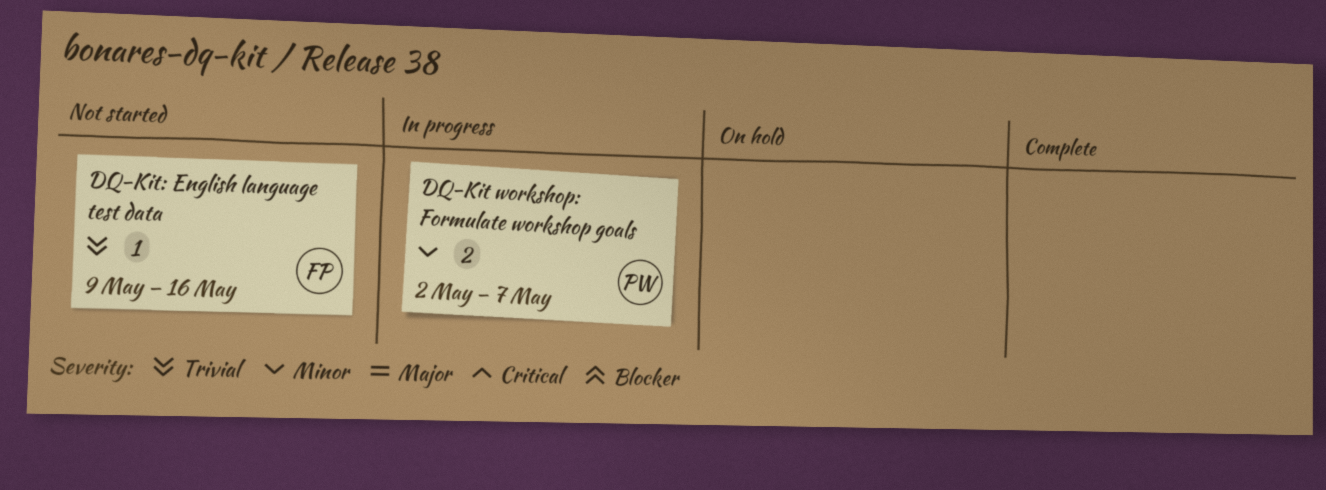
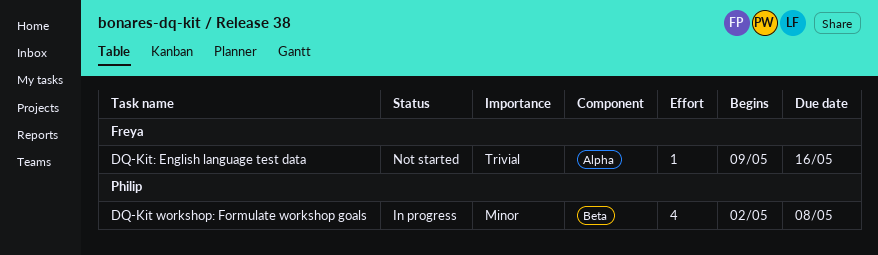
DQ-Kit workshop: Formulate workshop goals, estimate: 2 -> 4
DQ-Kit workshop: Formulate workshop goals, due: May 7 -> May 8

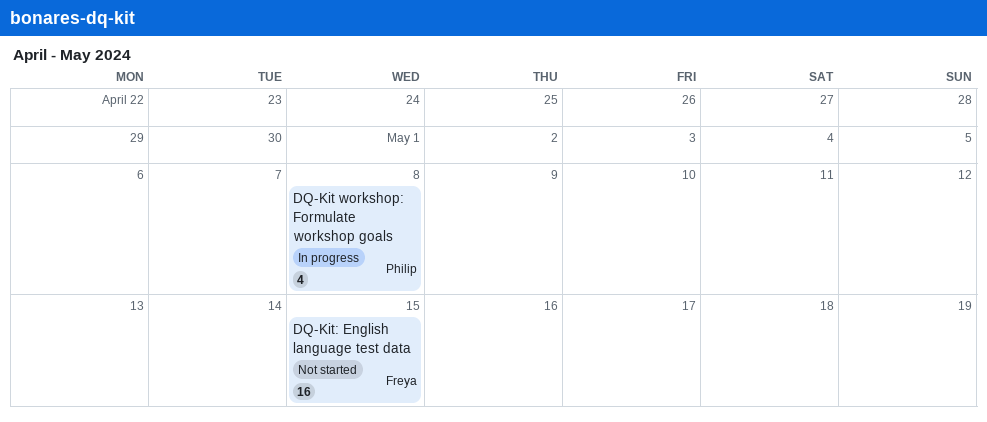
DQ-Kit: English language test data, estimate: 1 -> 16
DQ-Kit: English language test data, due: May 16 -> May 15

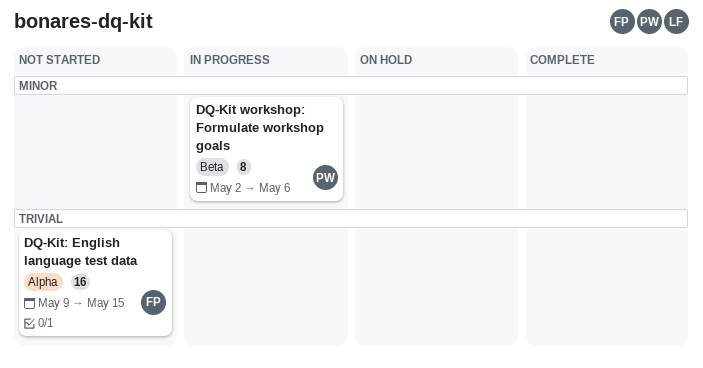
DQ-Kit workshop: Formulate workshop goals, estimate: 4 -> 8
DQ-Kit workshop: Formulate workshop goals, due: May 8 -> May 6

